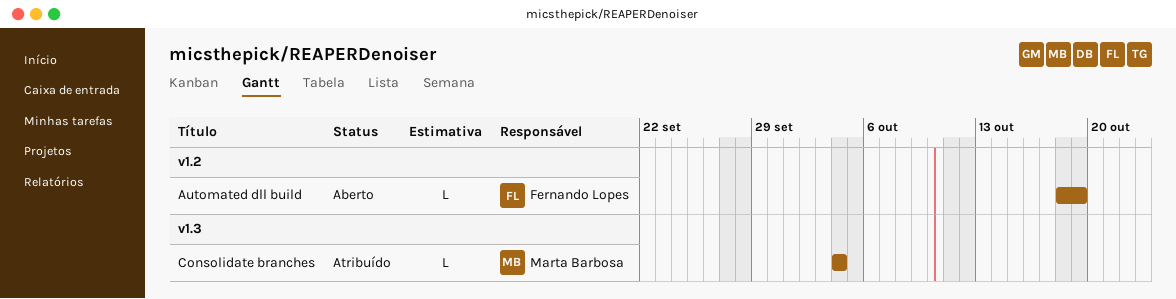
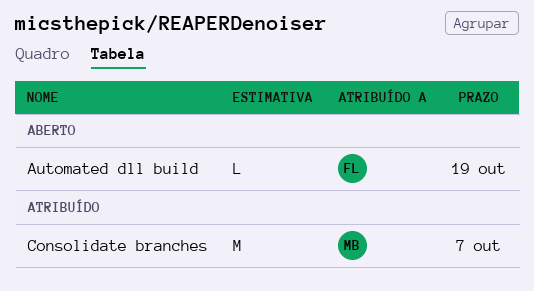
Consolidate branches, estimate: L -> M
Consolidate branches, due: Oct 4 -> Oct 7

